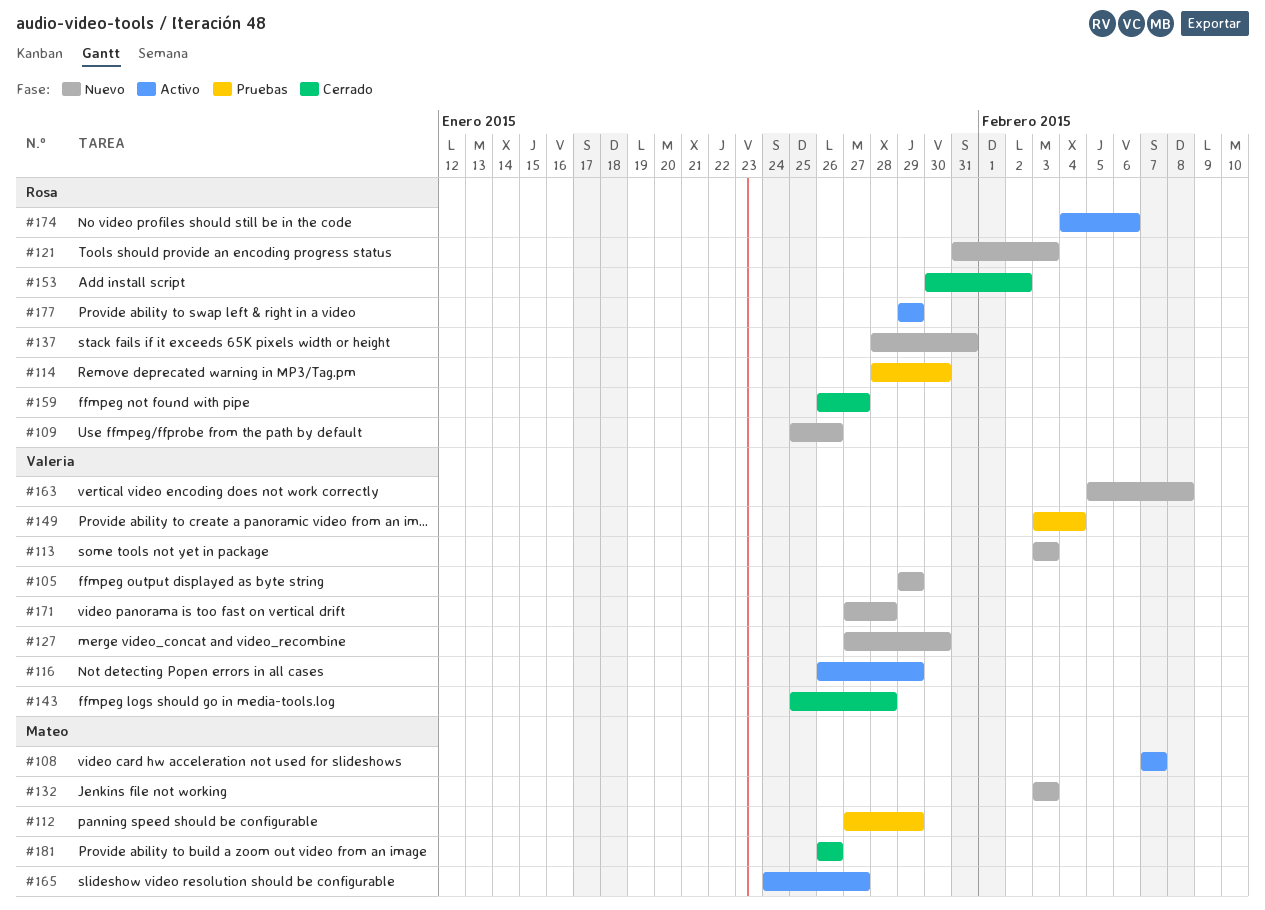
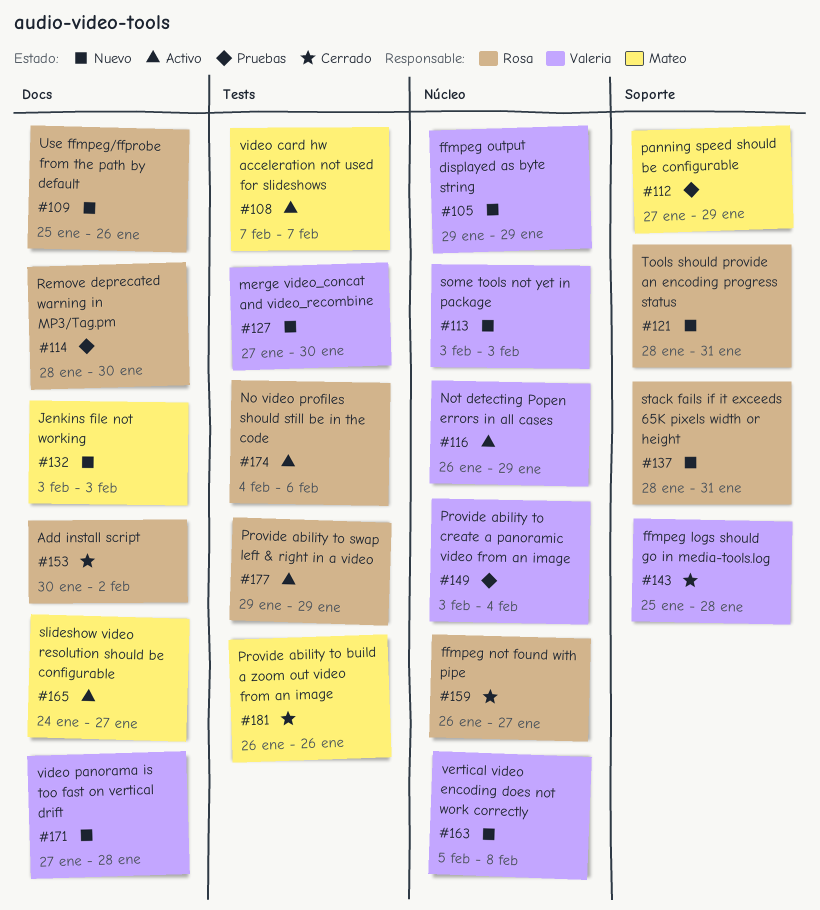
#121, start: Jan 31 -> Jan 28
#121, due: Feb 3 -> Jan 31

